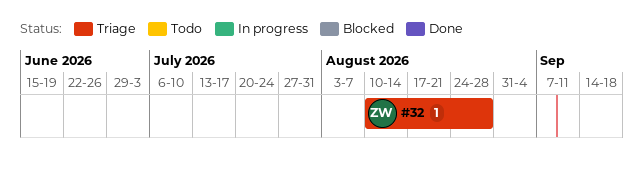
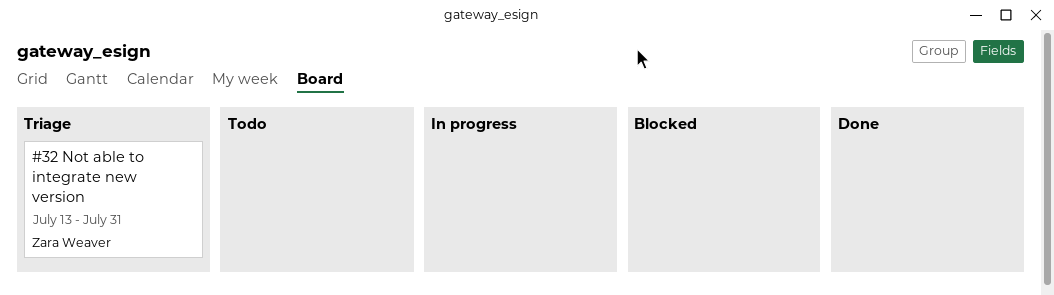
#32, start: Aug 10 -> Jul 13
#32, due: Aug 28 -> Jul 31

